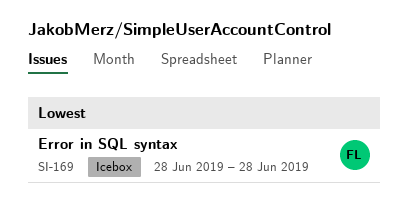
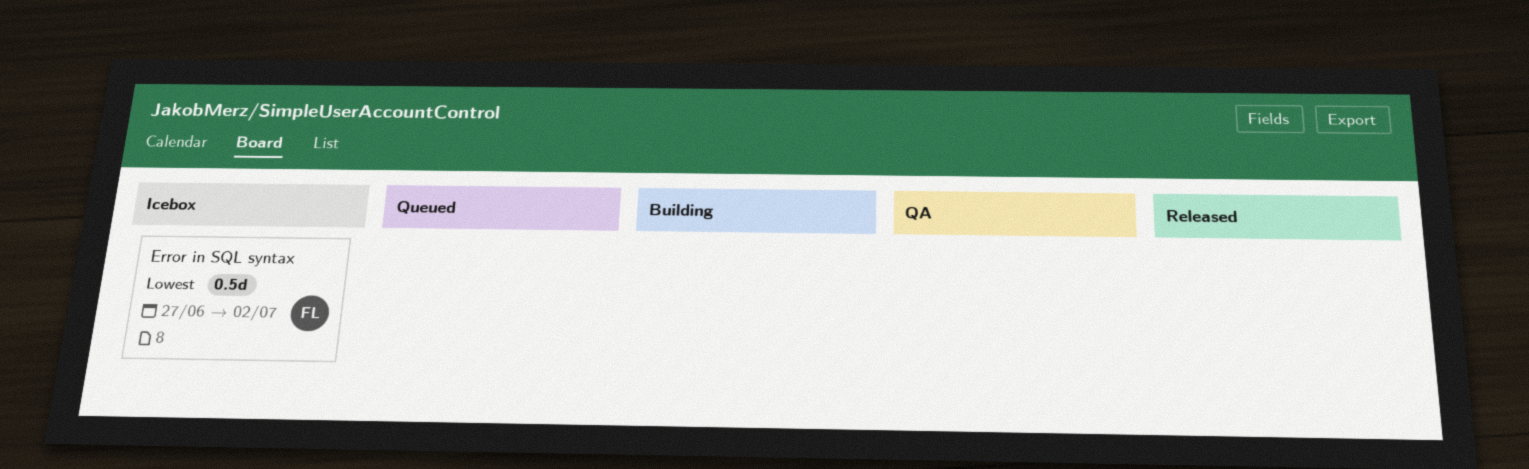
Error in SQL syntax, start: Jun 28 -> Jun 27
Error in SQL syntax, due: Jun 28 -> Jul 2

